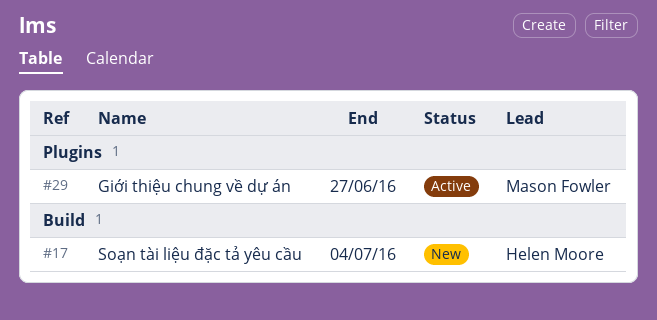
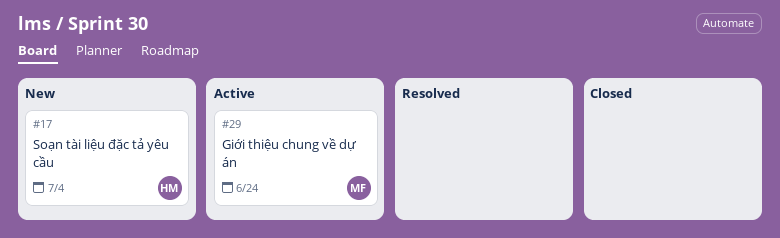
#29, due: Jun 27 -> Jun 24

